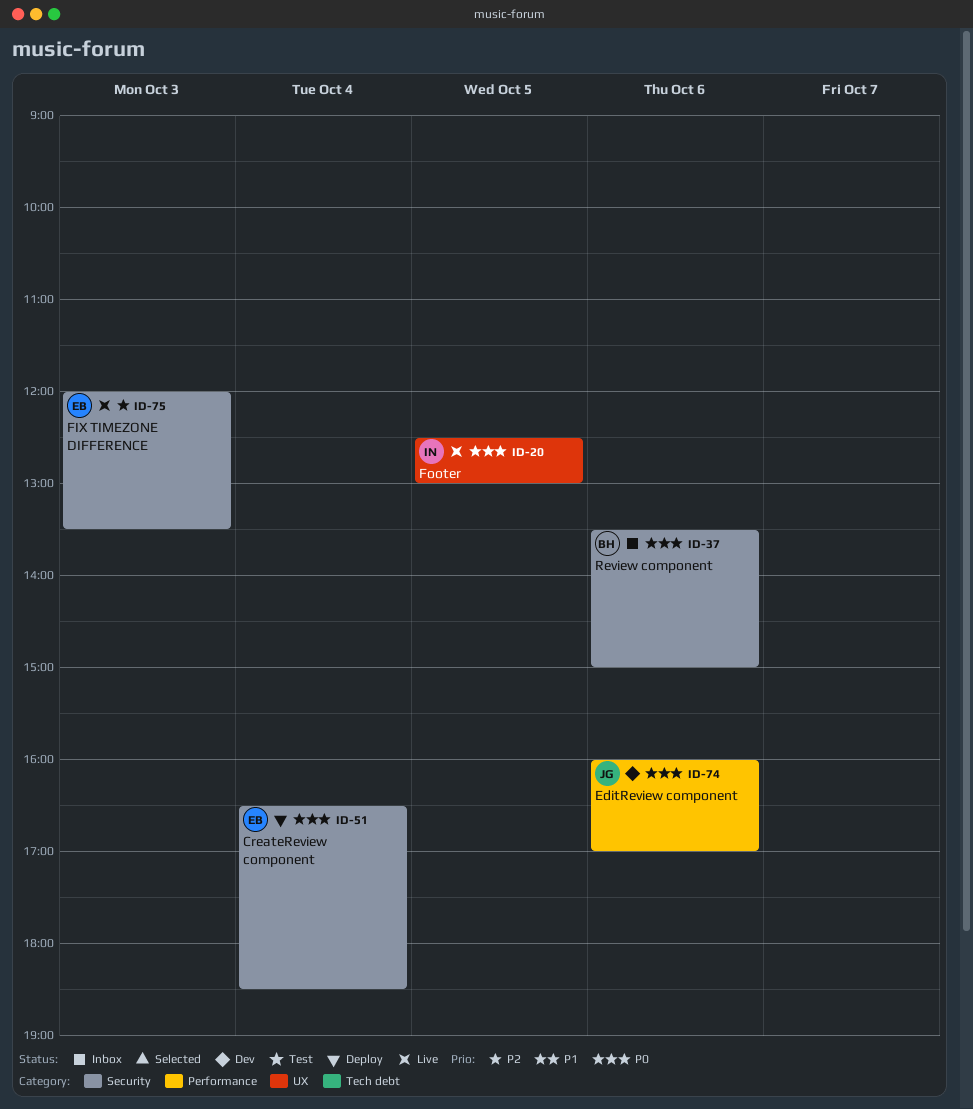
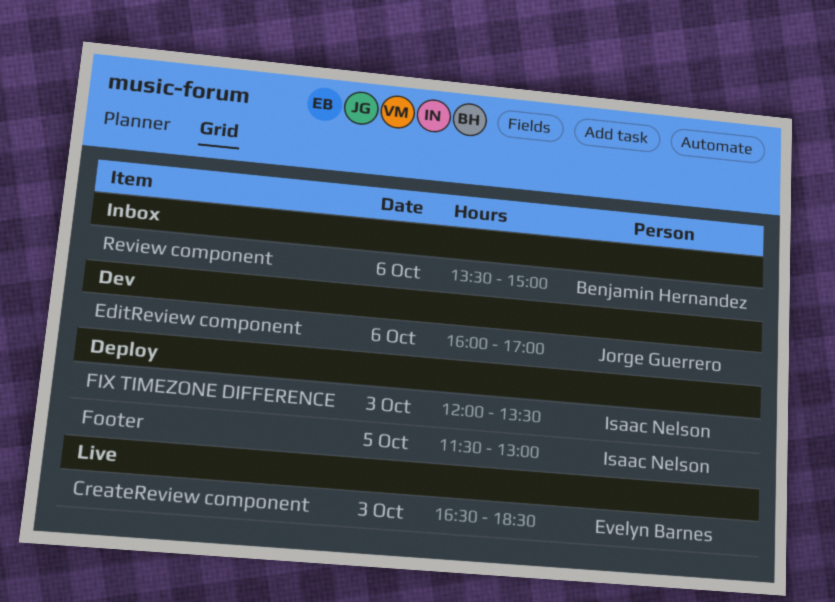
CreateReview component, status: Deploy -> Live
CreateReview component, day: Oct 4 -> Oct 3
FIX TIMEZONE DIFFERENCE, status: Live -> Deploy
FIX TIMEZONE DIFFERENCE, owner: Evelyn Barnes -> Isaac Nelson
Footer, status: Live -> Deploy
Footer, begins: 12:30 -> 11:30

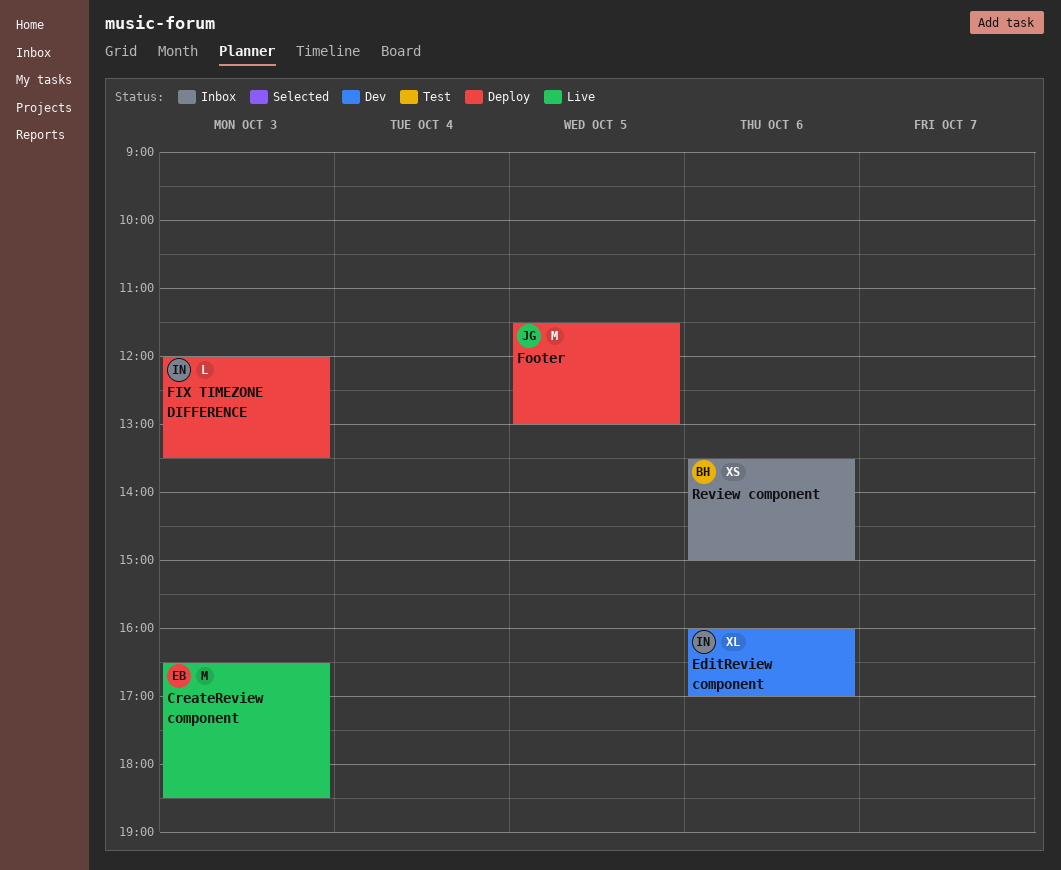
EditReview component, owner: Jorge Guerrero -> Isaac Nelson
Footer, owner: Isaac Nelson -> Jorge Guerrero

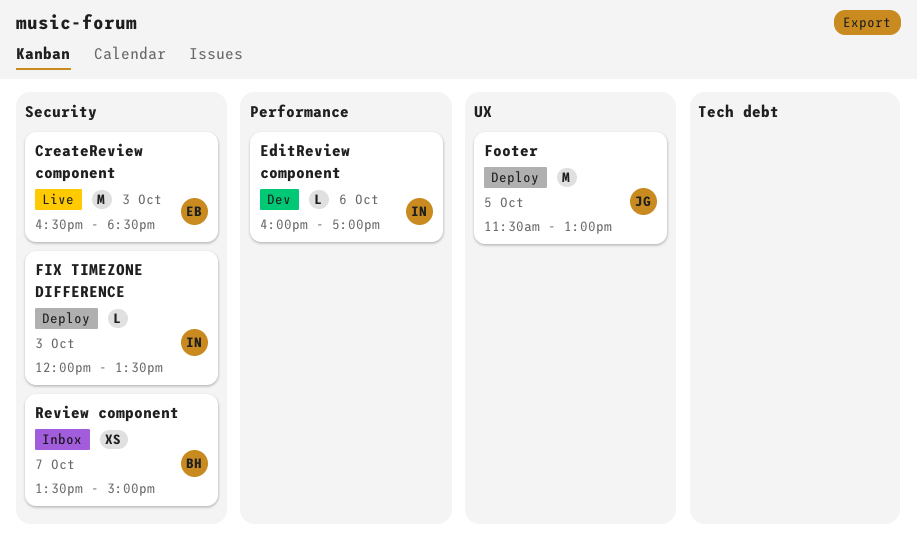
EditReview component, estimate: XL -> L
Review component, day: Oct 6 -> Oct 7

